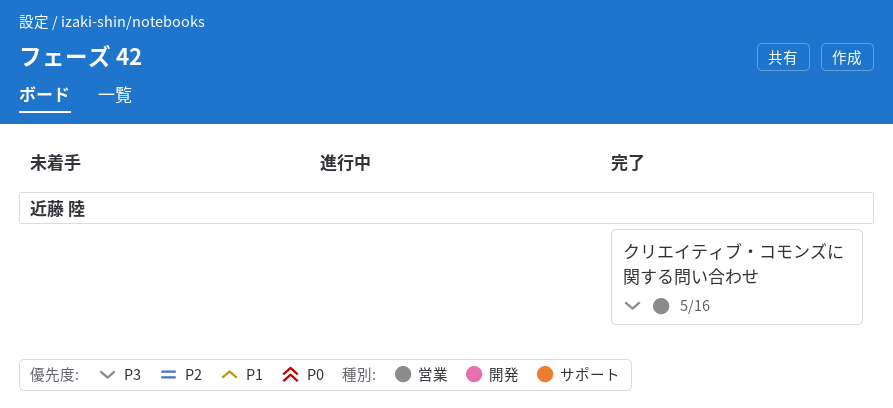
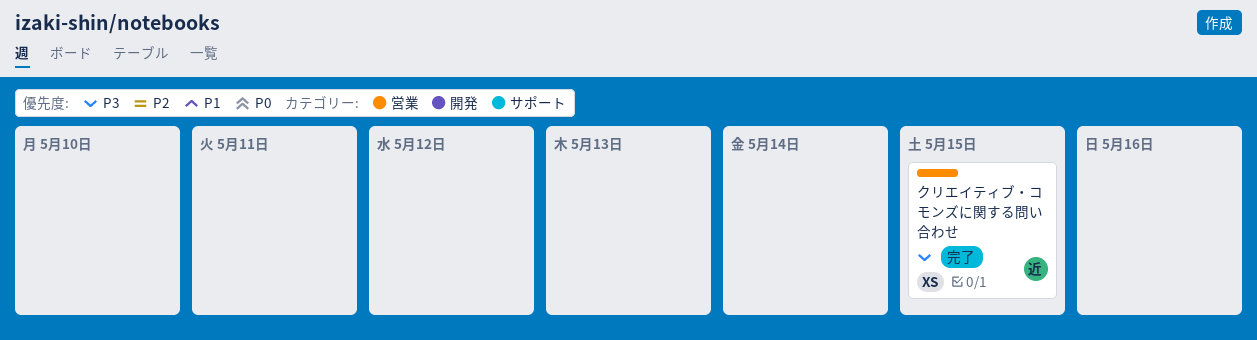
クリエイティブ・コモンズに関する問い合わせ, due: May 16 -> May 15

